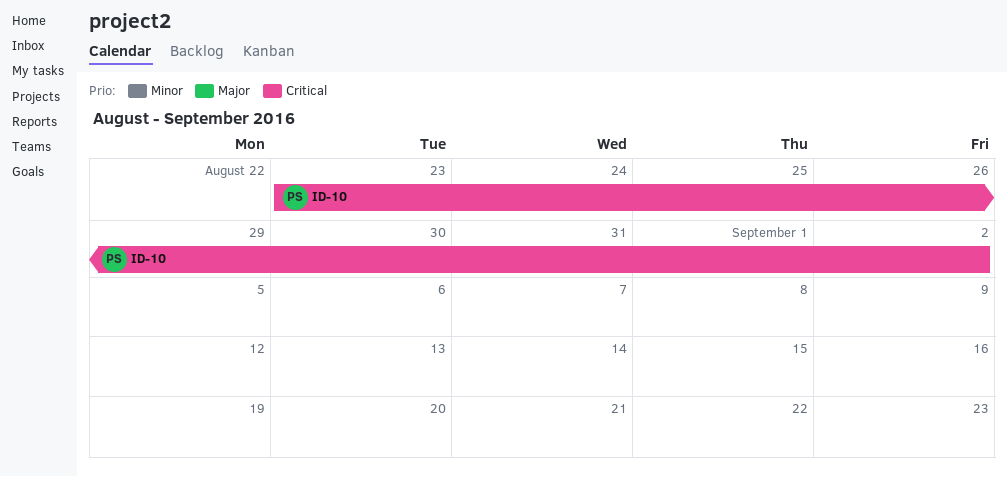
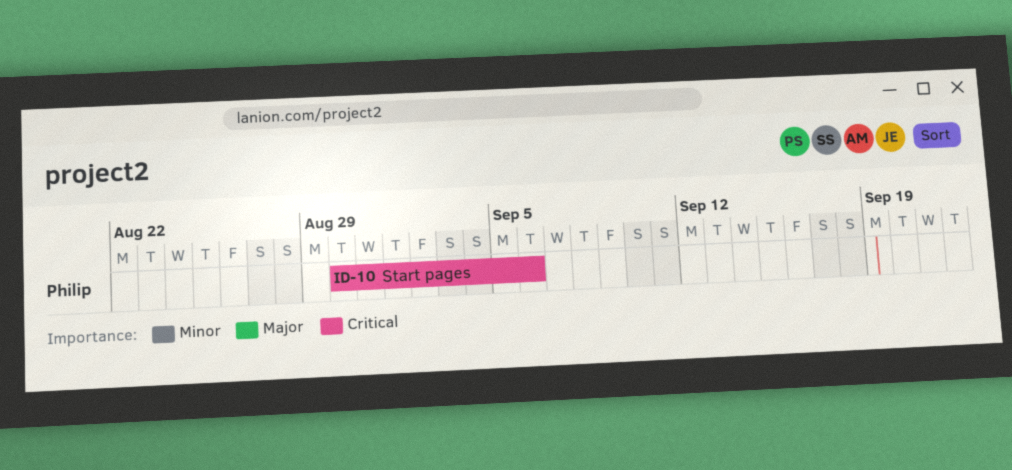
ID-10, start: Aug 23 -> Aug 30
ID-10, due: Sep 2 -> Sep 6

